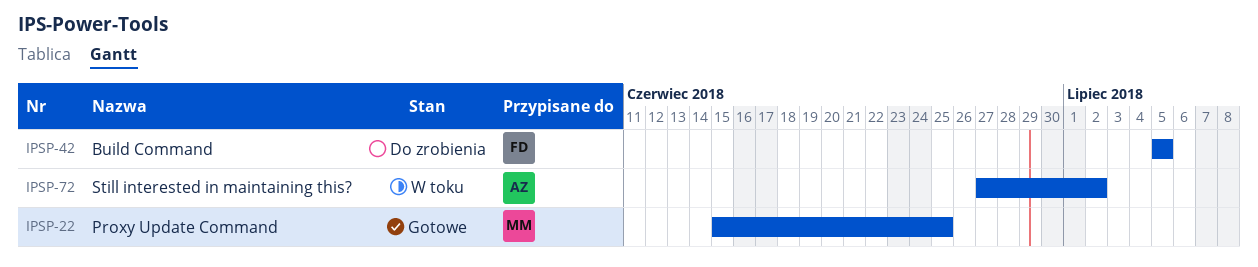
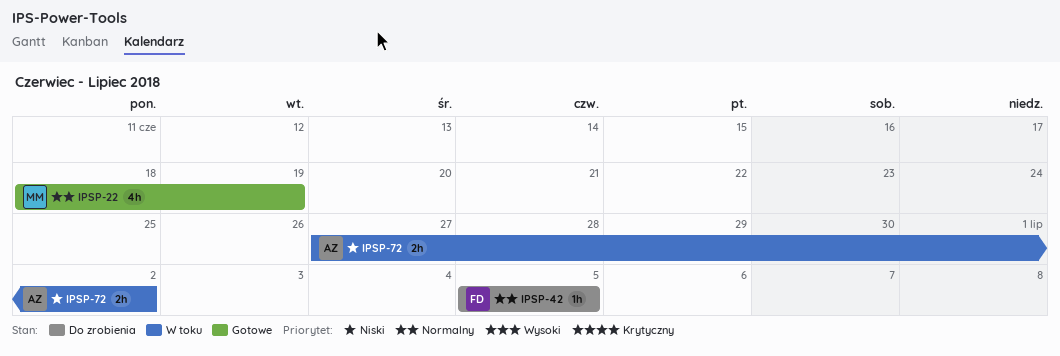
IPSP-22, start: Jun 15 -> Jun 18
IPSP-22, due: Jun 25 -> Jun 19

